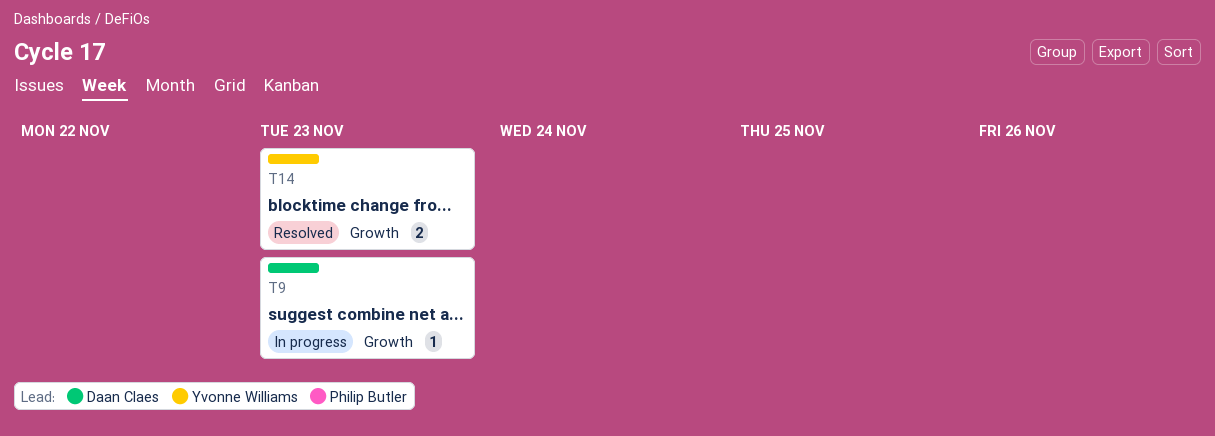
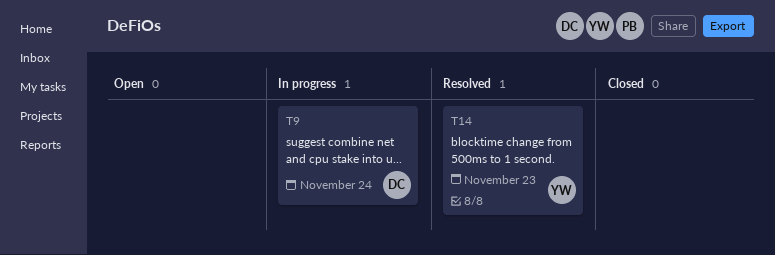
T9, due: Nov 23 -> Nov 24

